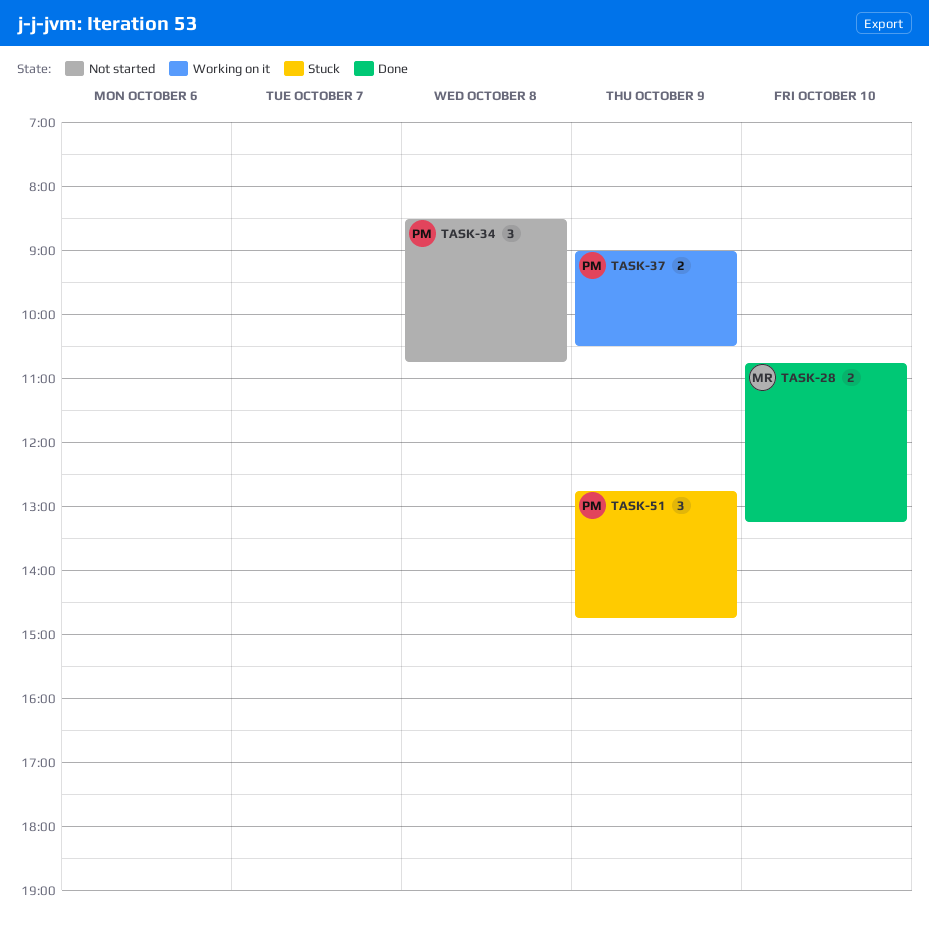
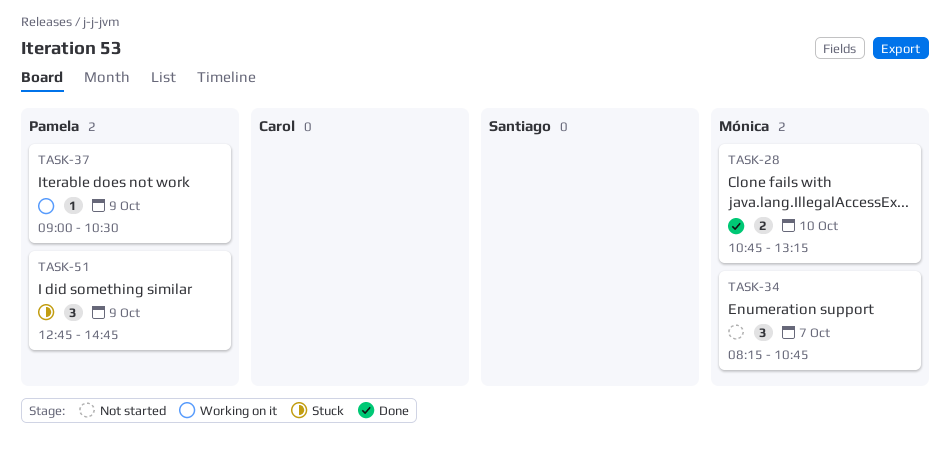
TASK-34, owner: Pamela -> Mónica
TASK-34, day: Oct 8 -> Oct 7
TASK-34, begins: 08:30 -> 08:15
TASK-37, estimate: 2 -> 1

